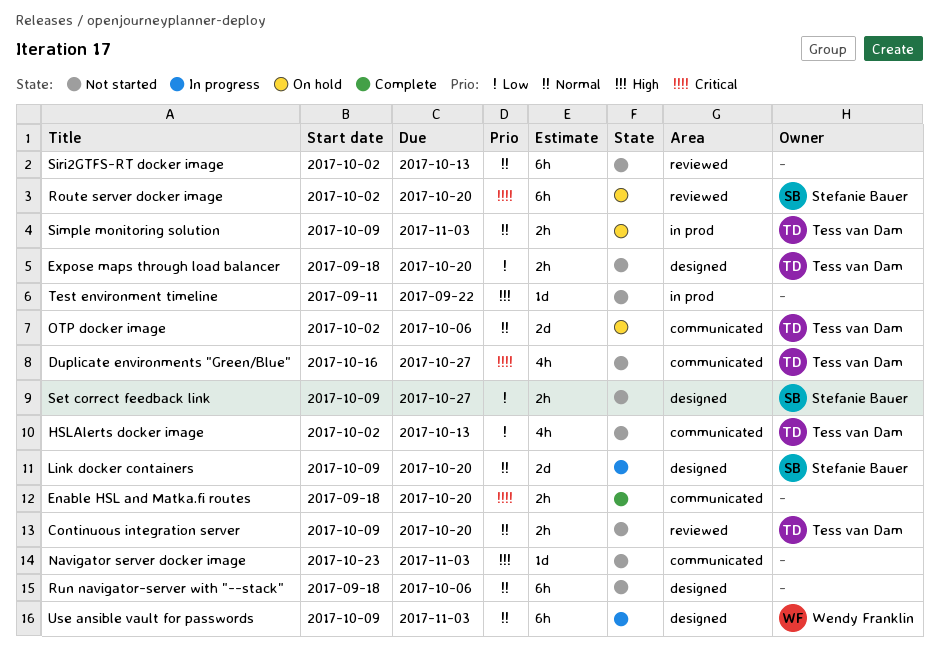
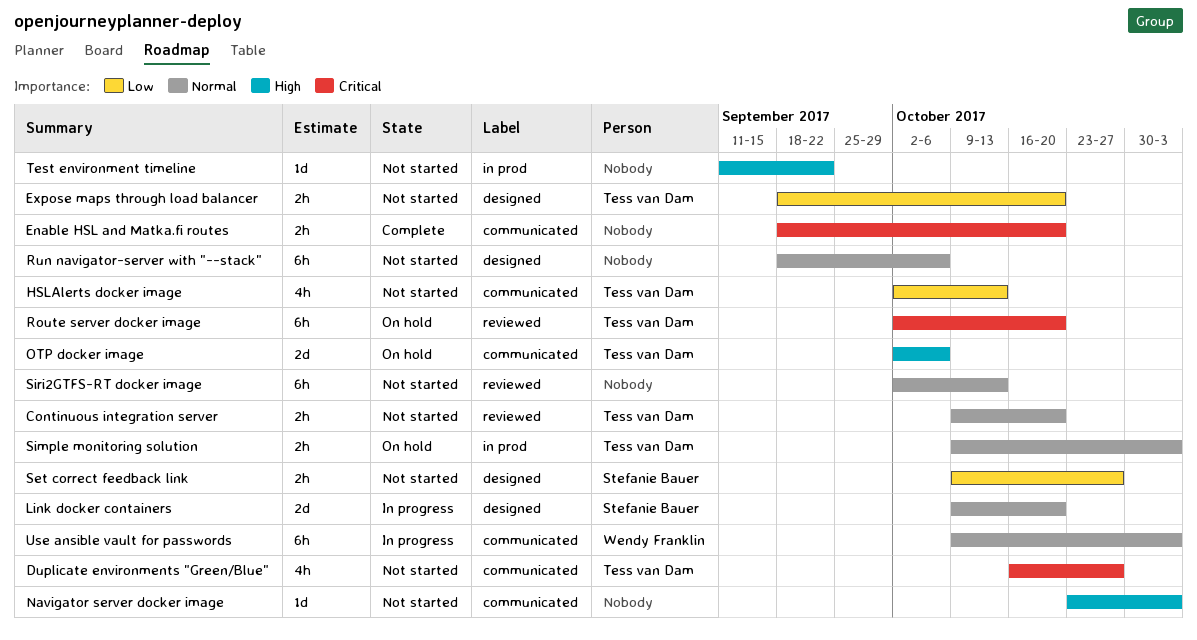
OTP docker image, priority: Normal -> High
Route server docker image, owner: Stefanie Bauer -> Tess van Dam
Use ansible vault for passwords, label: designed -> communicated

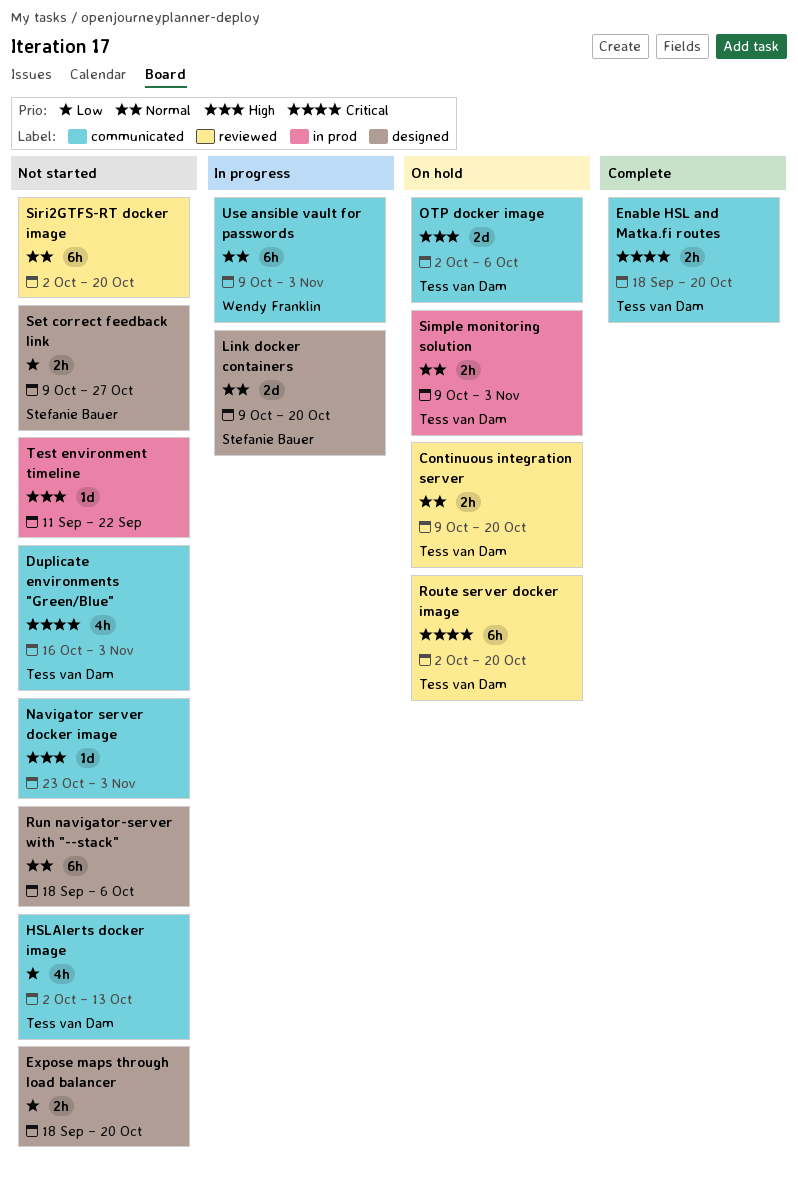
Continuous integration server, status: Not started -> On hold
Duplicate environments "Green/Blue", due: Oct 27 -> Nov 3
Enable HSL and Matka.fi routes, owner: none -> Tess van Dam
Expose maps through load balancer, owner: Tess van Dam -> none
Siri2GTFS-RT docker image, due: Oct 13 -> Oct 20

